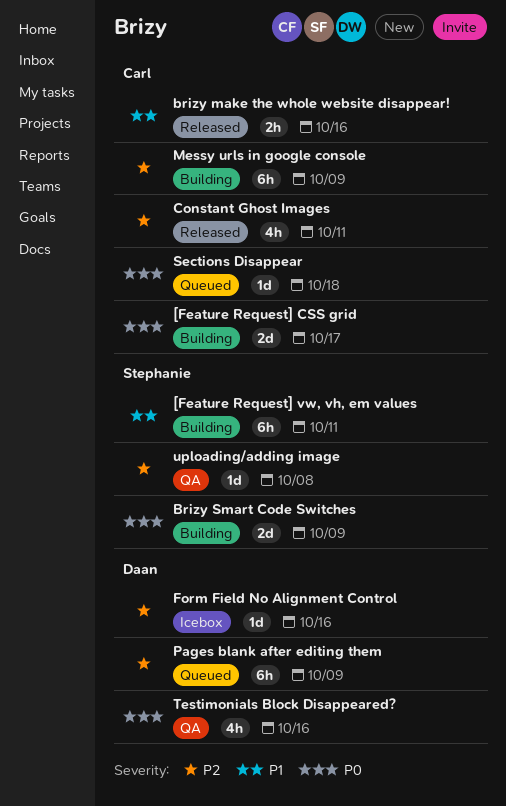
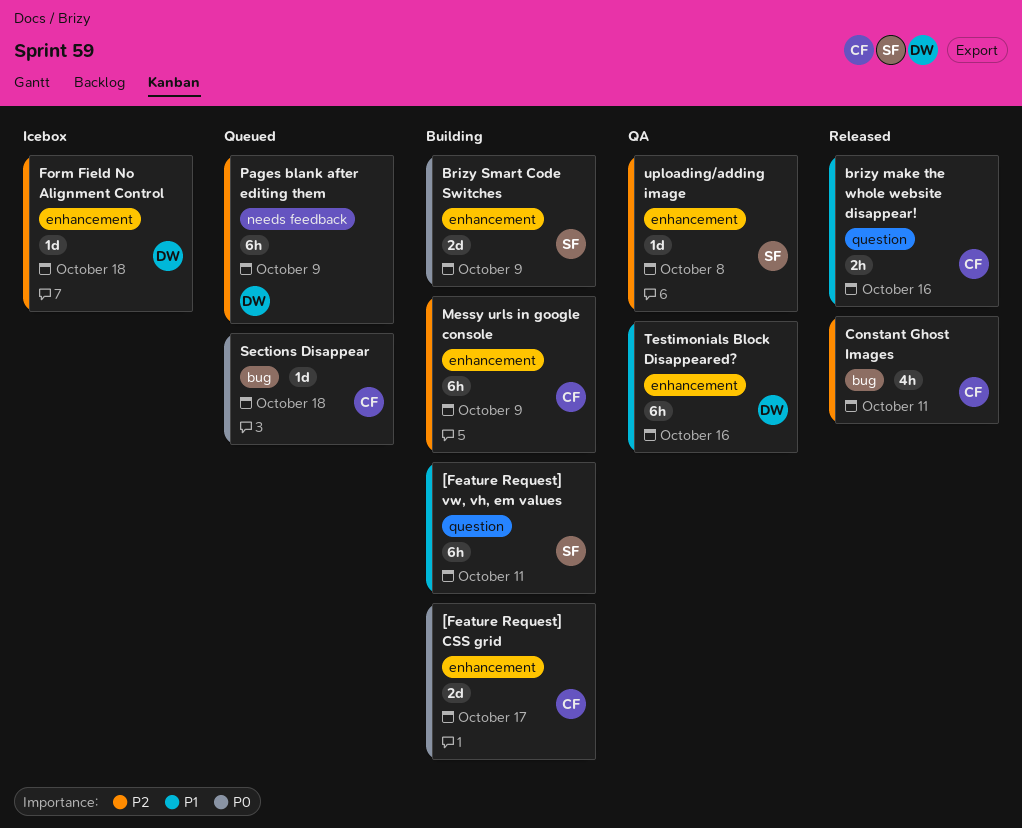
Form Field No Alignment Control, due: Oct 16 -> Oct 18
Testimonials Block Disappeared?, priority: P0 -> P1
Testimonials Block Disappeared?, estimate: 4h -> 6h

